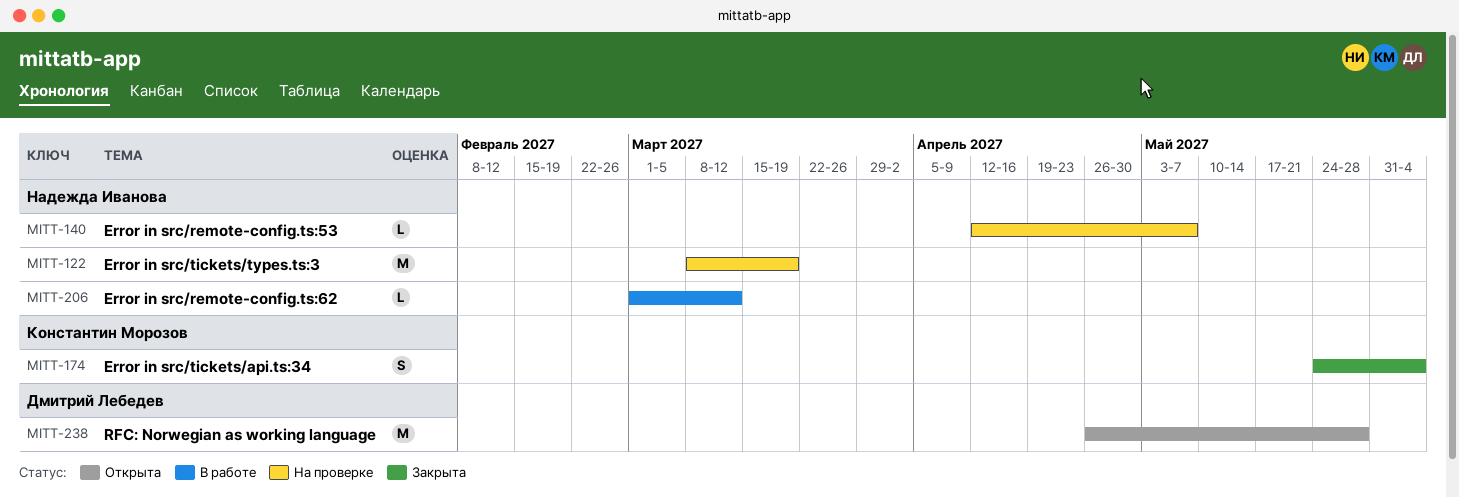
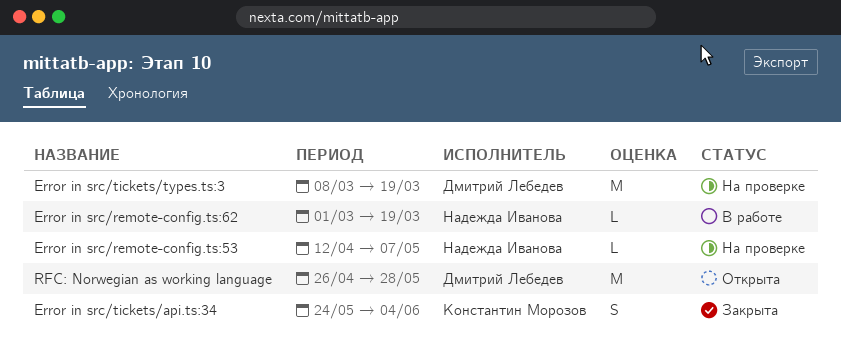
Error in src/remote-config.ts:62, due: Mar 12 -> Mar 19
Error in src/tickets/types.ts:3, owner: Надежда Иванова -> Дмитрий Лебедев

